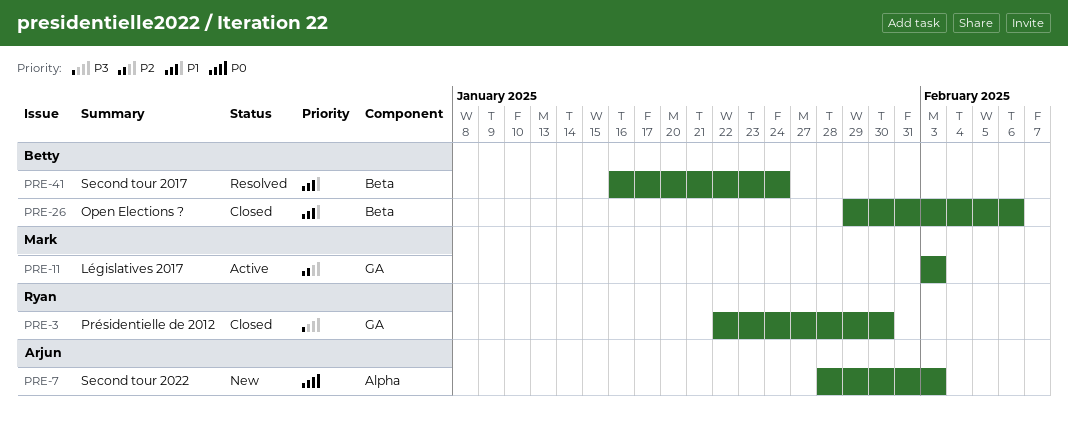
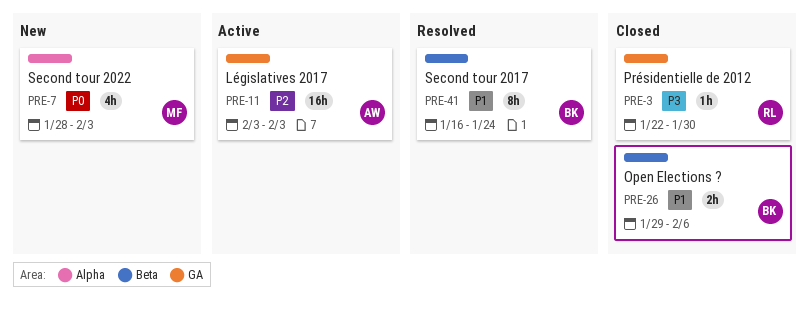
PRE-7, owner: Arjun -> Mark
PRE-11, owner: Mark -> Arjun

